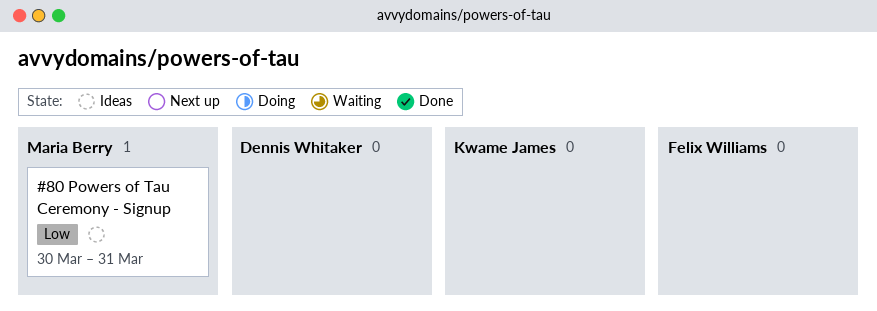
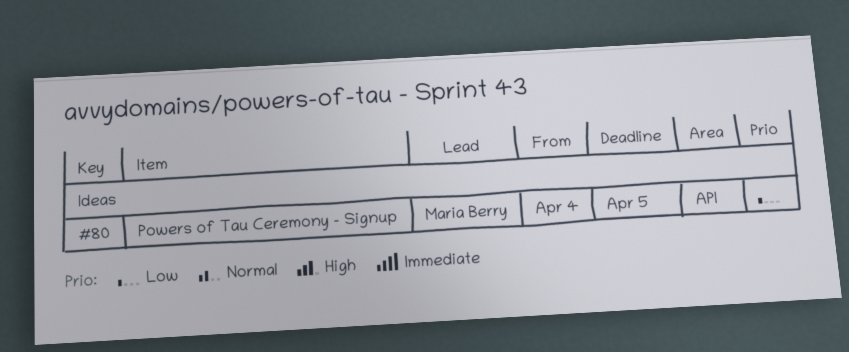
#80, start: Mar 30 -> Apr 4
#80, due: Mar 31 -> Apr 5

